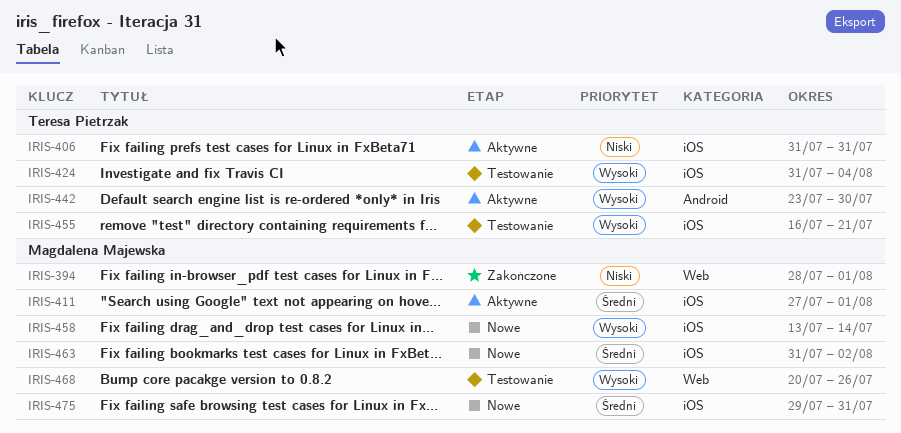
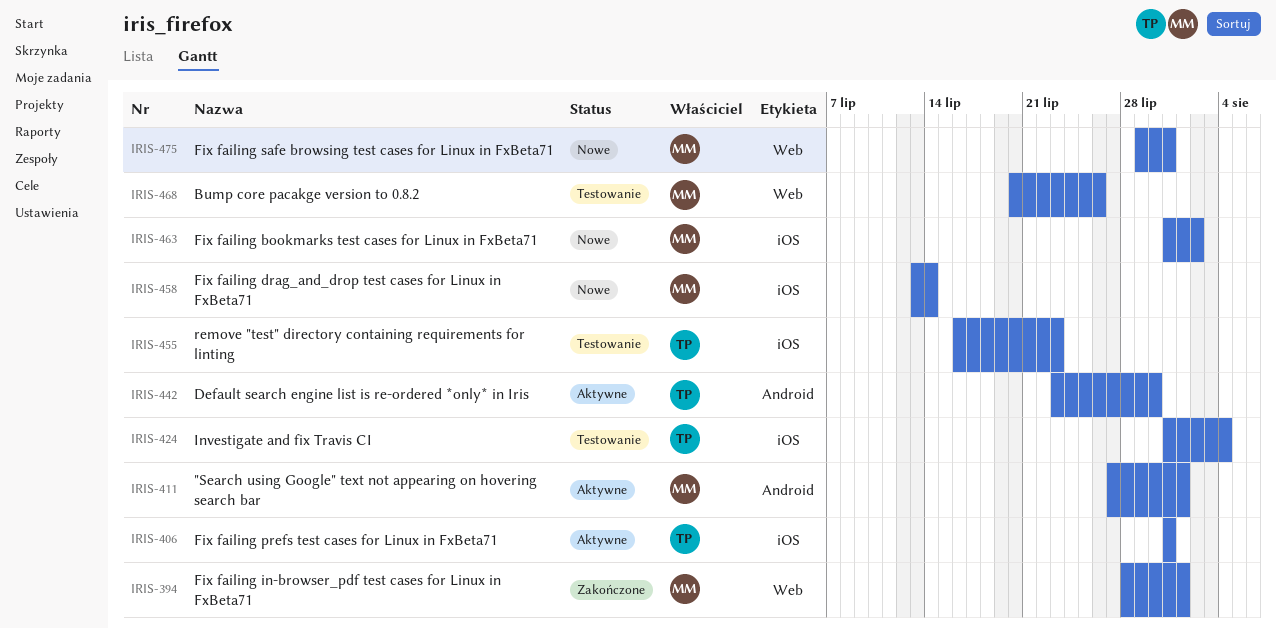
IRIS-411, label: iOS -> Android
IRIS-455, due: Jul 21 -> Jul 23
IRIS-475, label: iOS -> Web

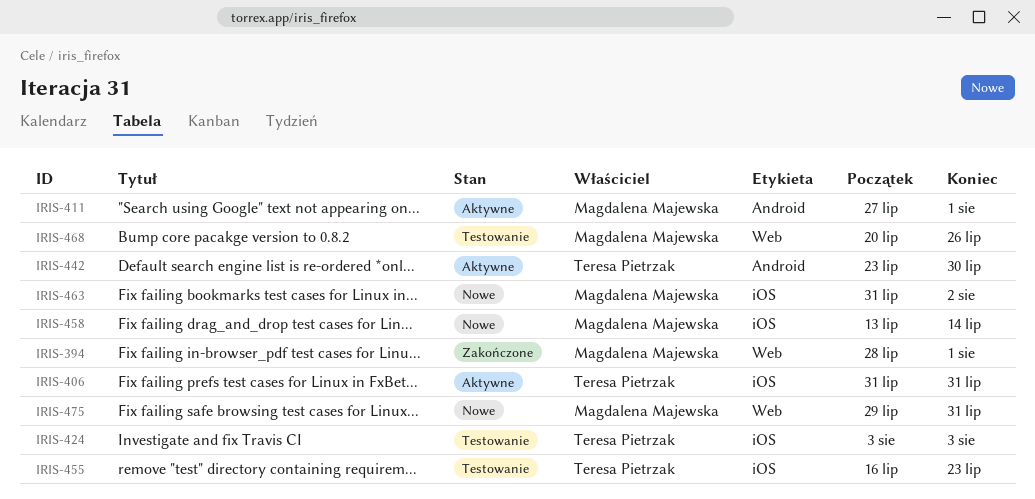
IRIS-424, start: Jul 31 -> Aug 3
IRIS-424, due: Aug 4 -> Aug 3

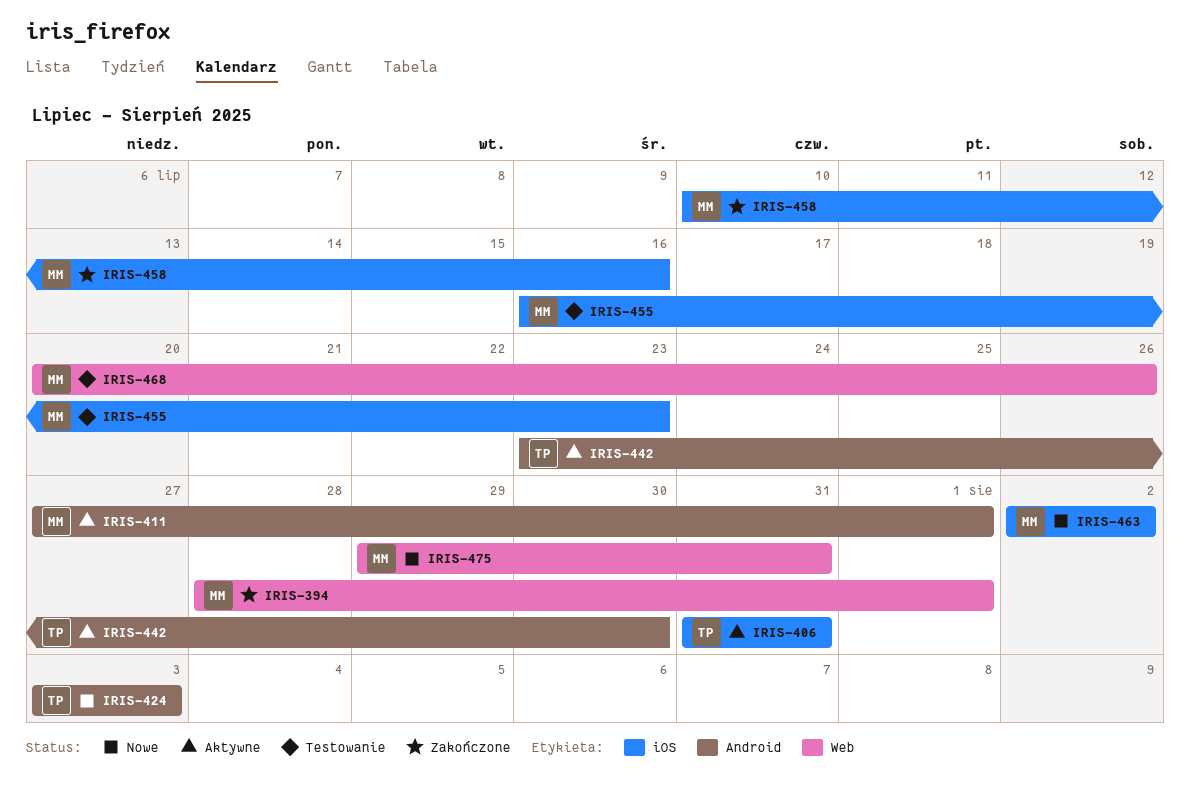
IRIS-424, status: Testowanie -> Nowe
IRIS-424, label: iOS -> Android
IRIS-455, owner: Teresa Pietrzak -> Magdalena Majewska
IRIS-458, status: Nowe -> Zakończone
IRIS-458, start: Jul 13 -> Jul 10
IRIS-458, due: Jul 14 -> Jul 16
IRIS-463, start: Jul 31 -> Aug 2

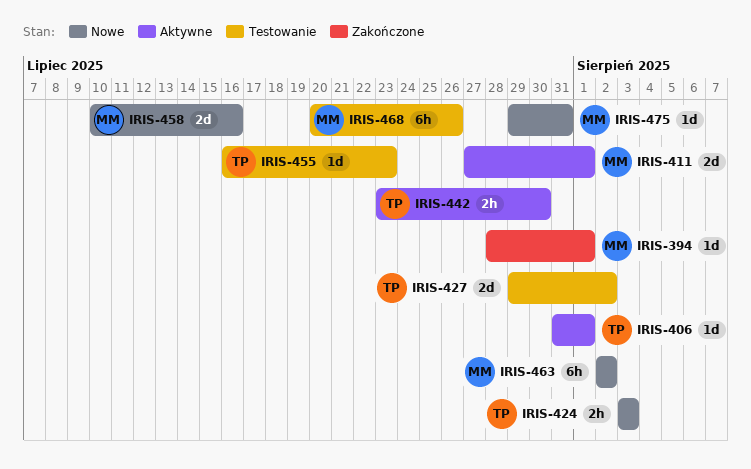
IRIS-406, due: Jul 31 -> Aug 1
IRIS-427: none -> present
IRIS-455, owner: MM -> TP
IRIS-458, status: Zakończone -> Nowe

